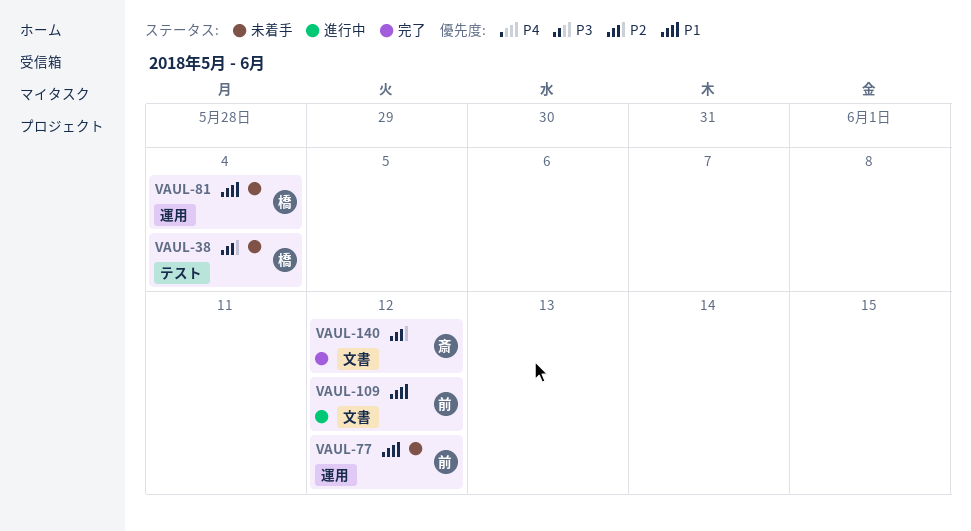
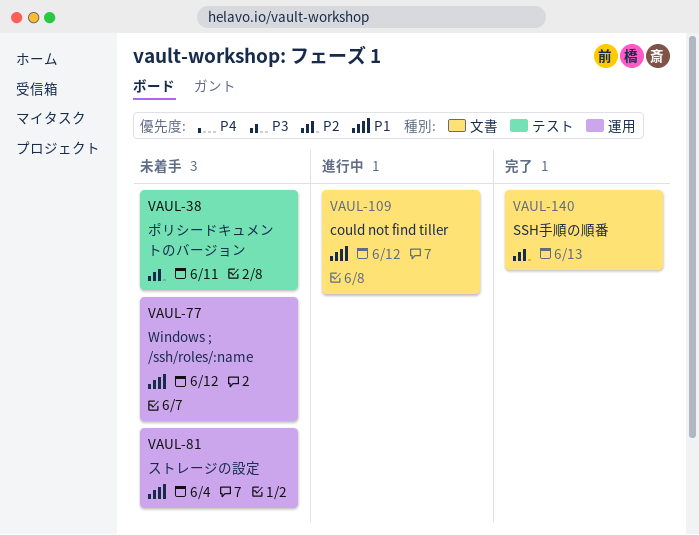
VAUL-38, due: Jun 4 -> Jun 11
VAUL-140, due: Jun 12 -> Jun 13

